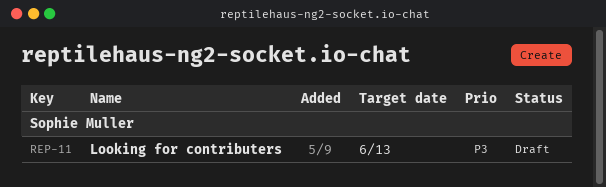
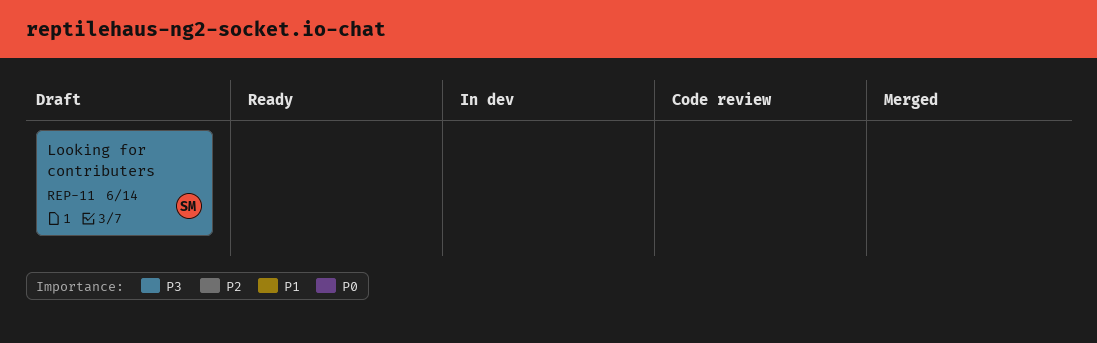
REP-11, due: Jun 13 -> Jun 14

